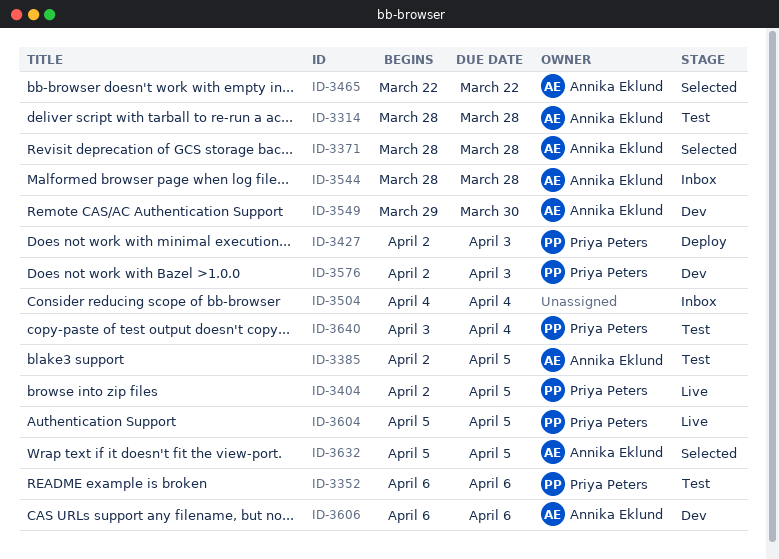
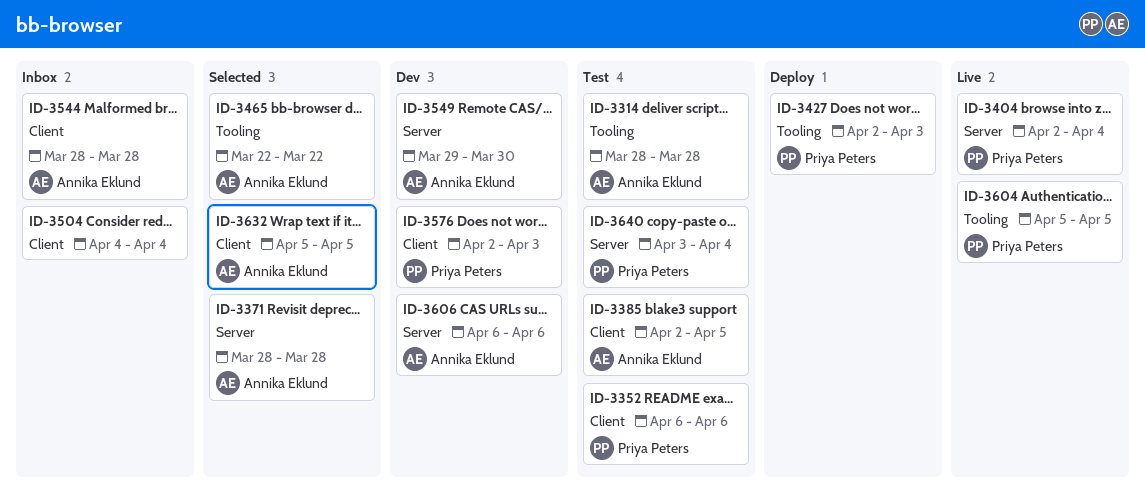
ID-3404, due: Apr 5 -> Apr 4

